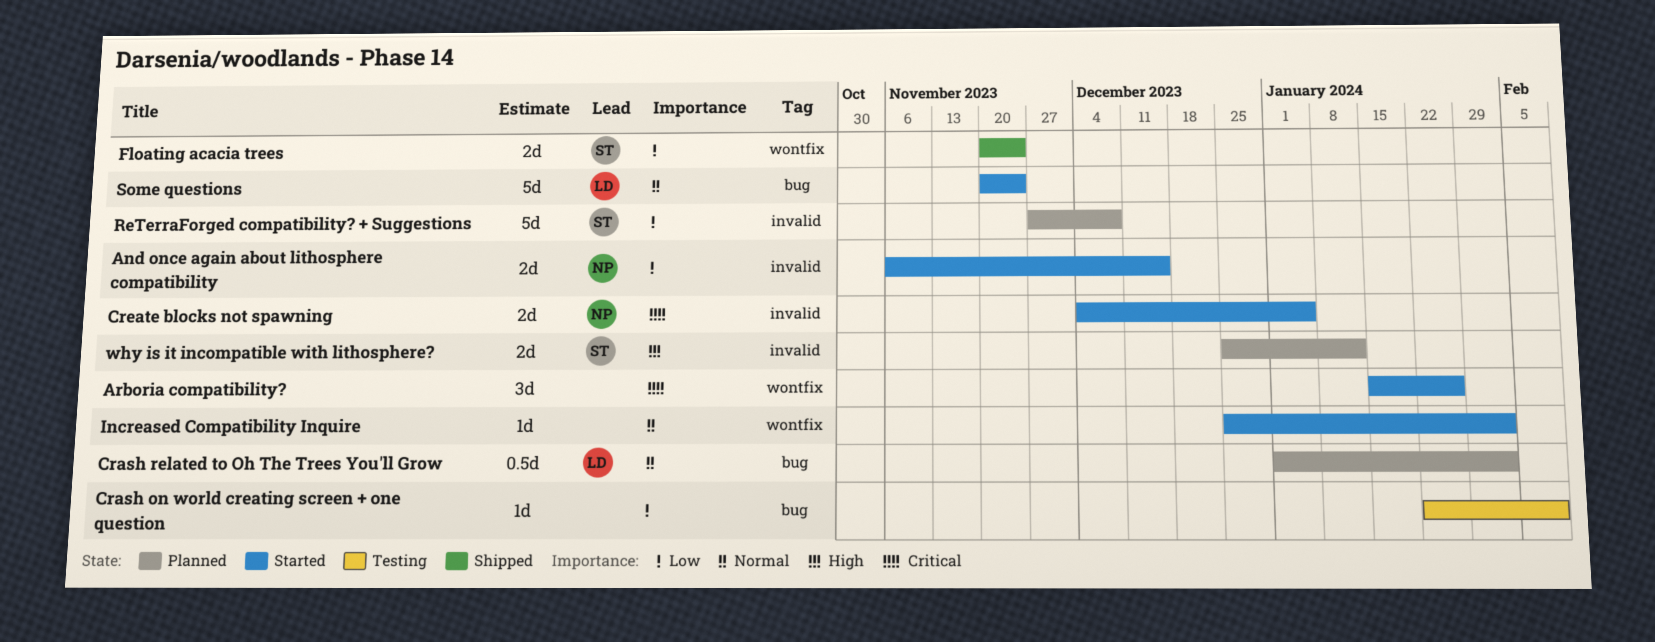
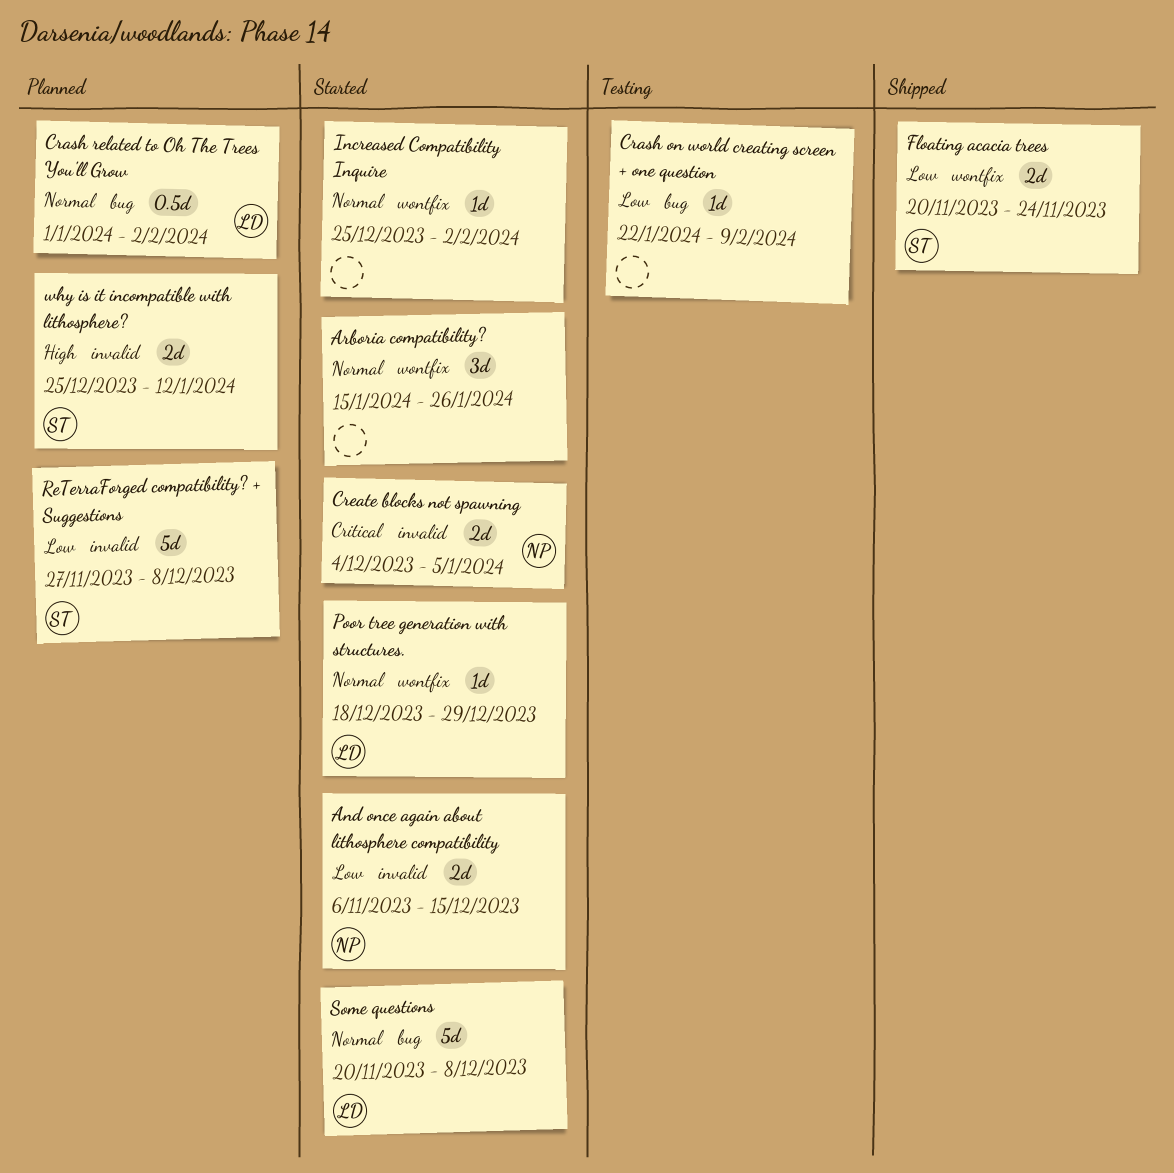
Arboria compatibility?, priority: Critical -> Normal
Poor tree generation with structures.: none -> present
Some questions, due: Nov 24 -> Dec 8

